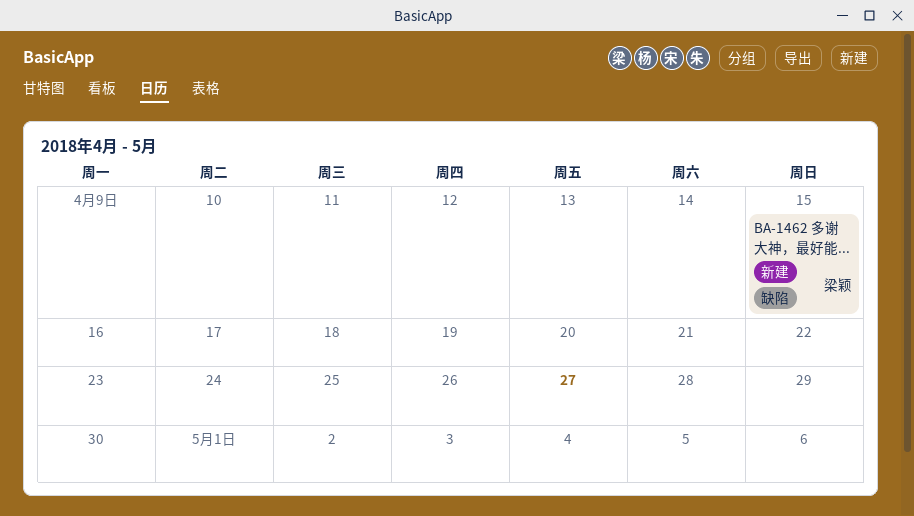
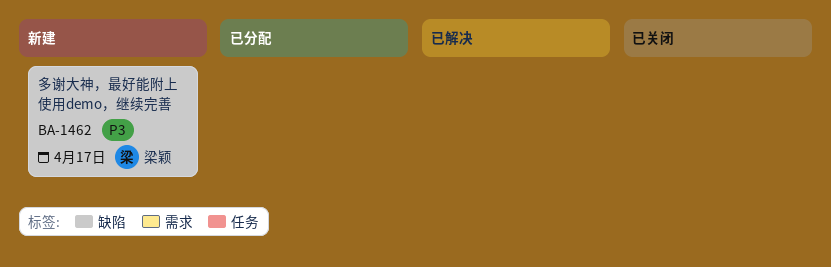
BA-1462, due: Apr 15 -> Apr 17

